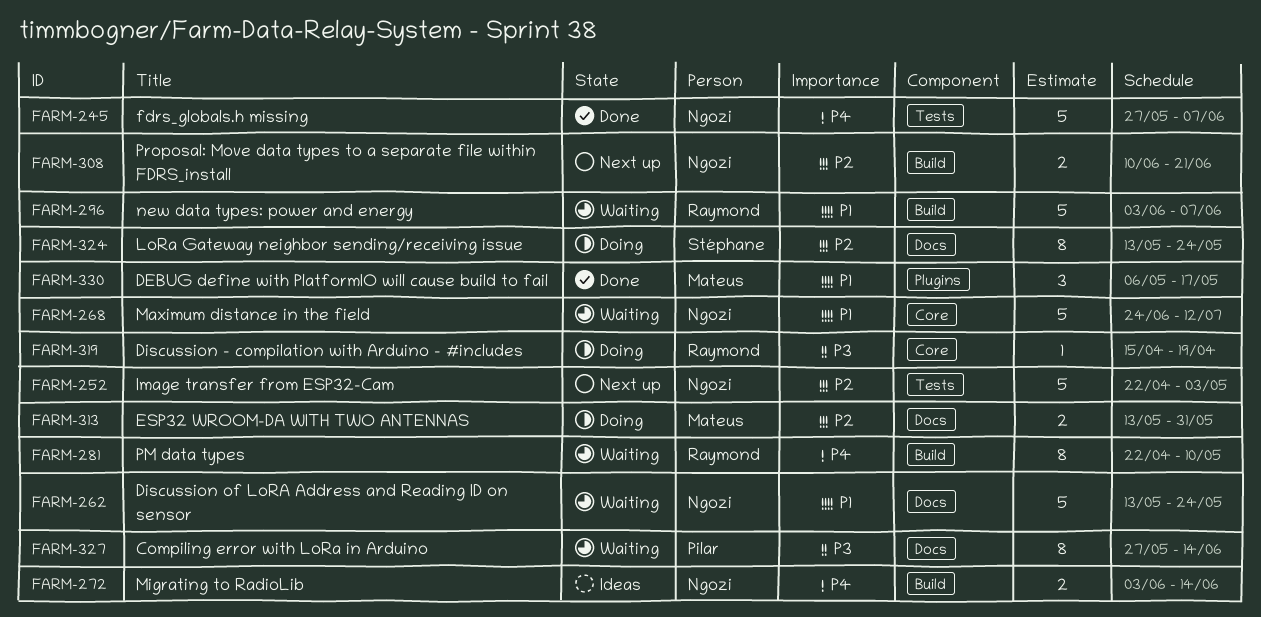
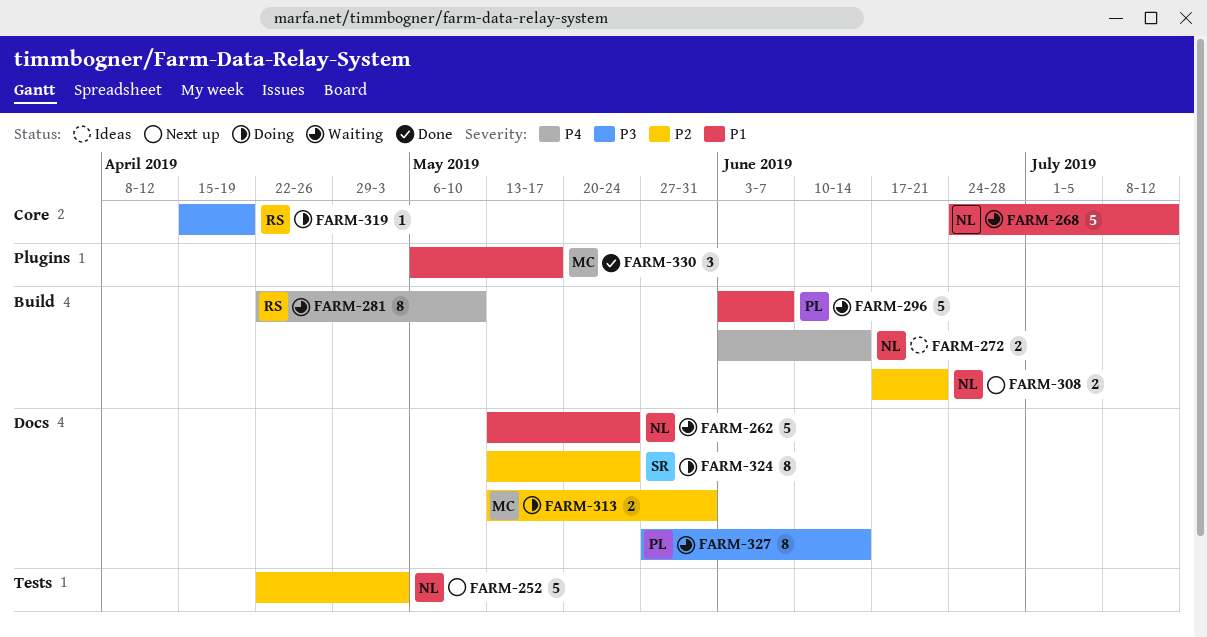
FARM-245: present -> none
FARM-296, owner: Raymond -> Pilar
FARM-308, start: Jun 10 -> Jun 17

